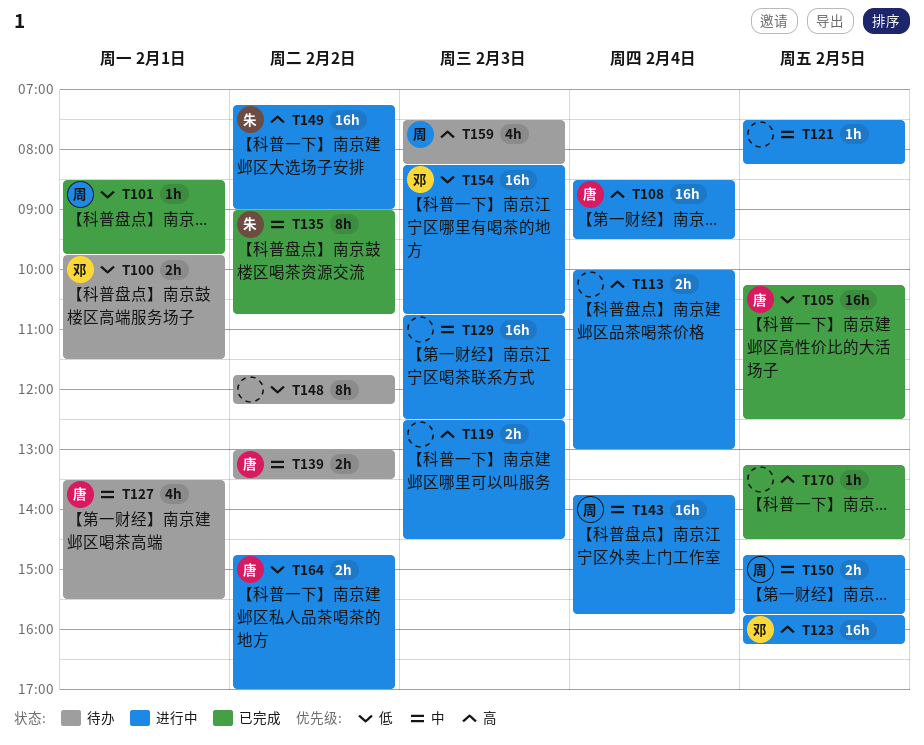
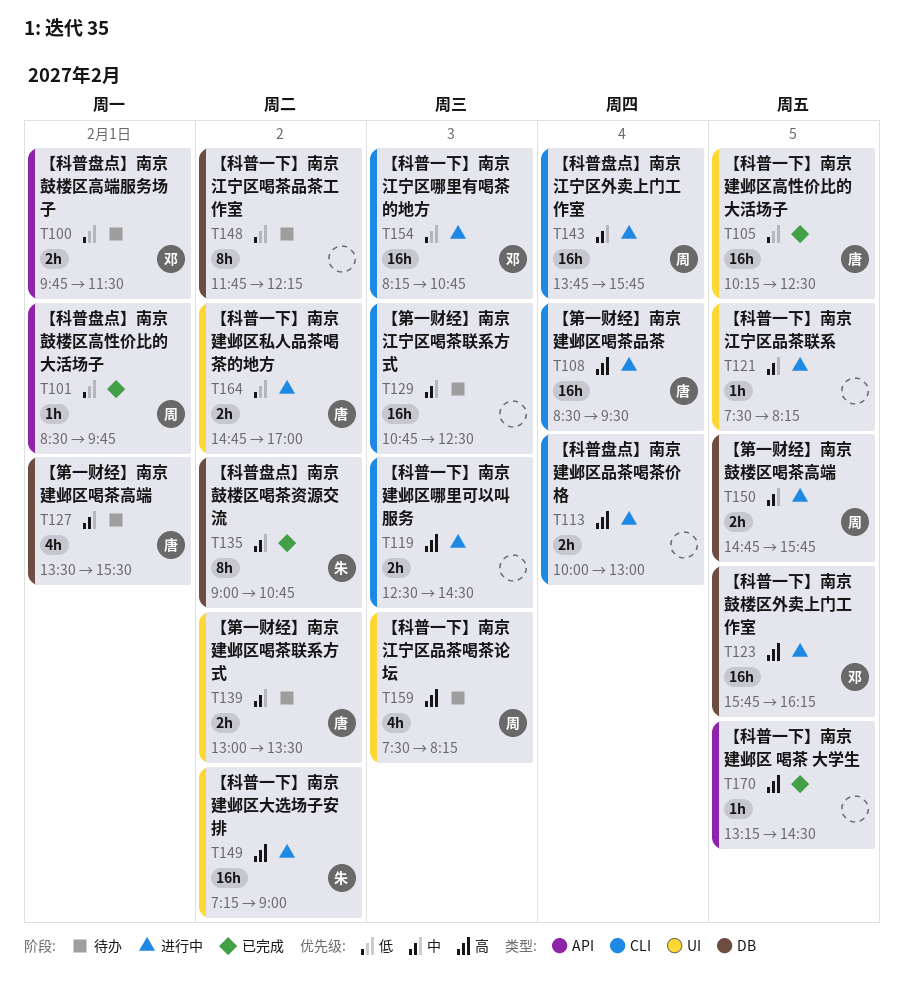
T129, status: 进行中 -> 待办

